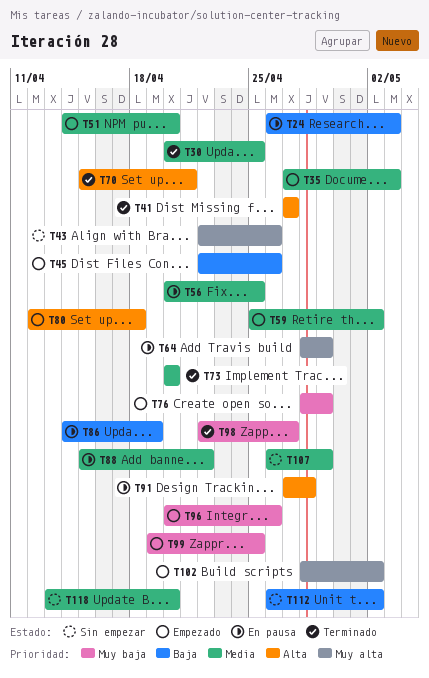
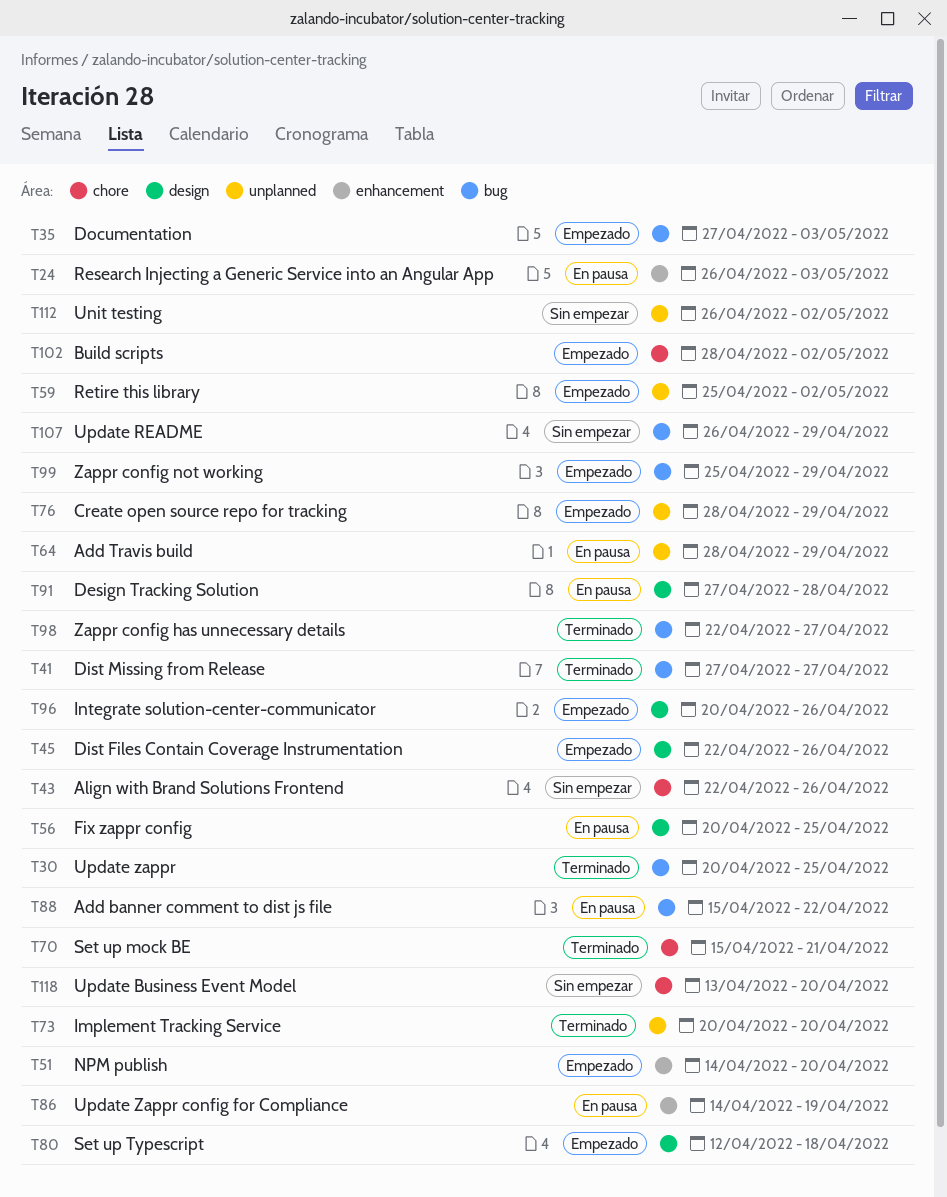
T99, start: Apr 19 -> Apr 25
T99, due: Apr 25 -> Apr 29

